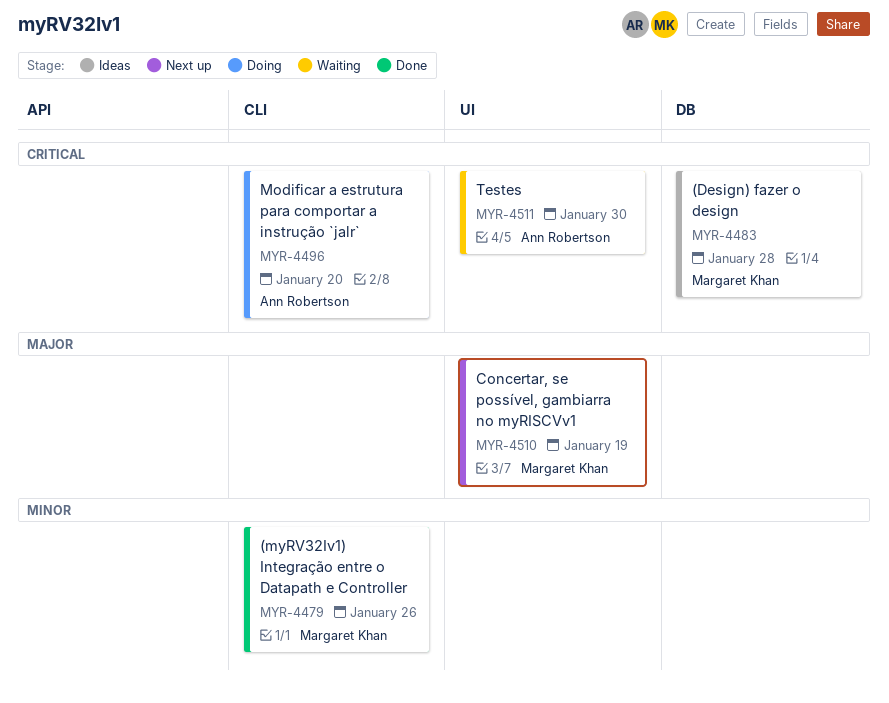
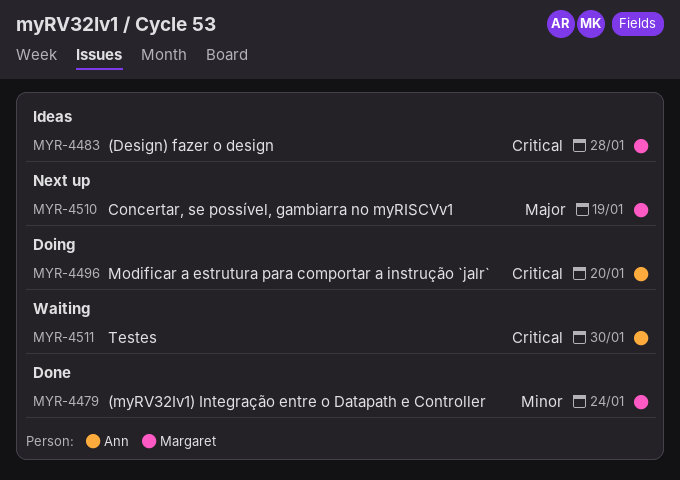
MYR-4479, due: Jan 26 -> Jan 24

